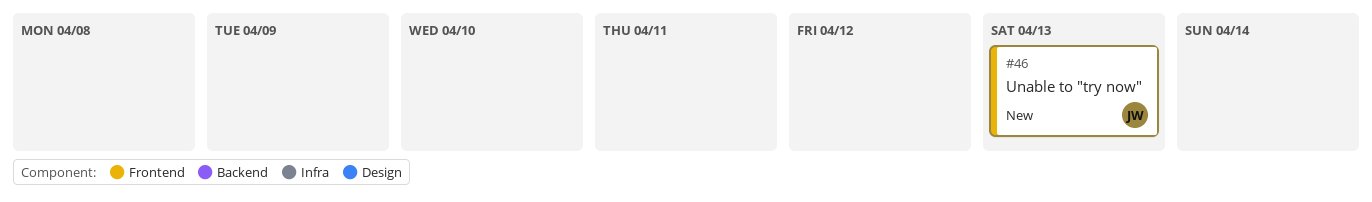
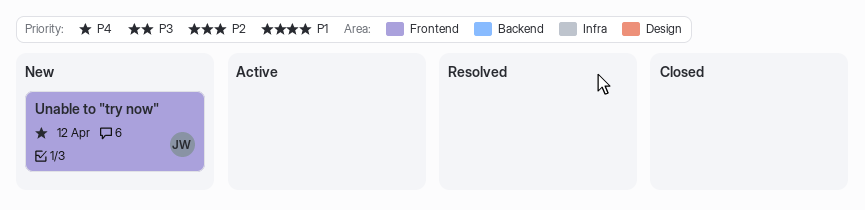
Unable to "try now", due: Apr 13 -> Apr 12

